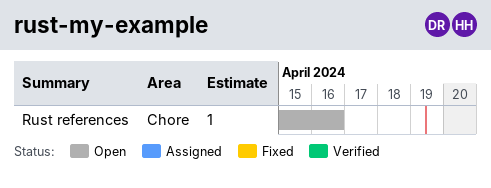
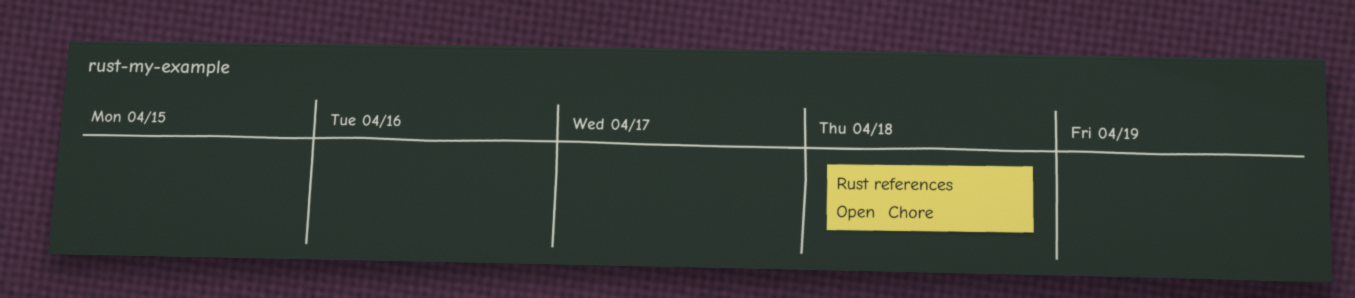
Rust references, due: Apr 16 -> Apr 18

